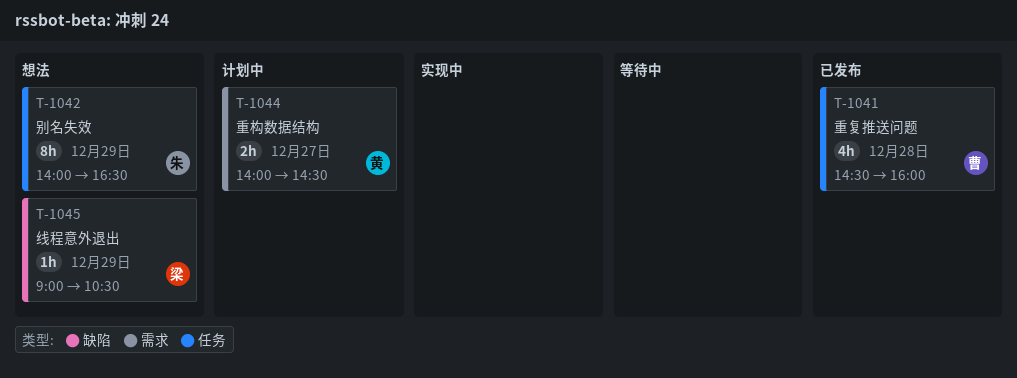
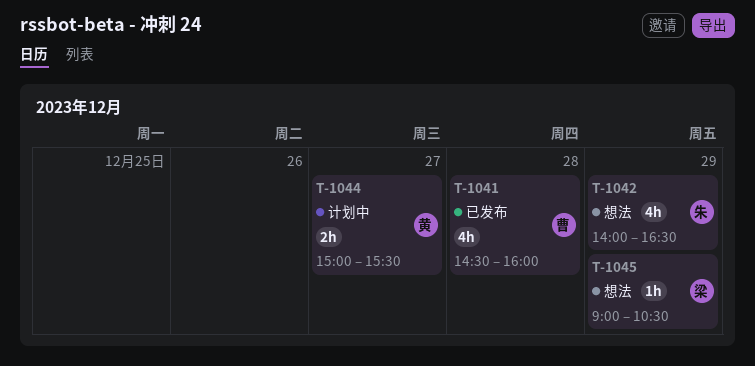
T-1042, estimate: 8h -> 4h
T-1044, begins: 14:00 -> 15:00
T-1044, ends: 14:30 -> 15:30

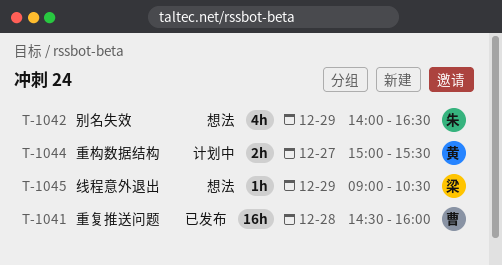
T-1041, estimate: 4h -> 16h

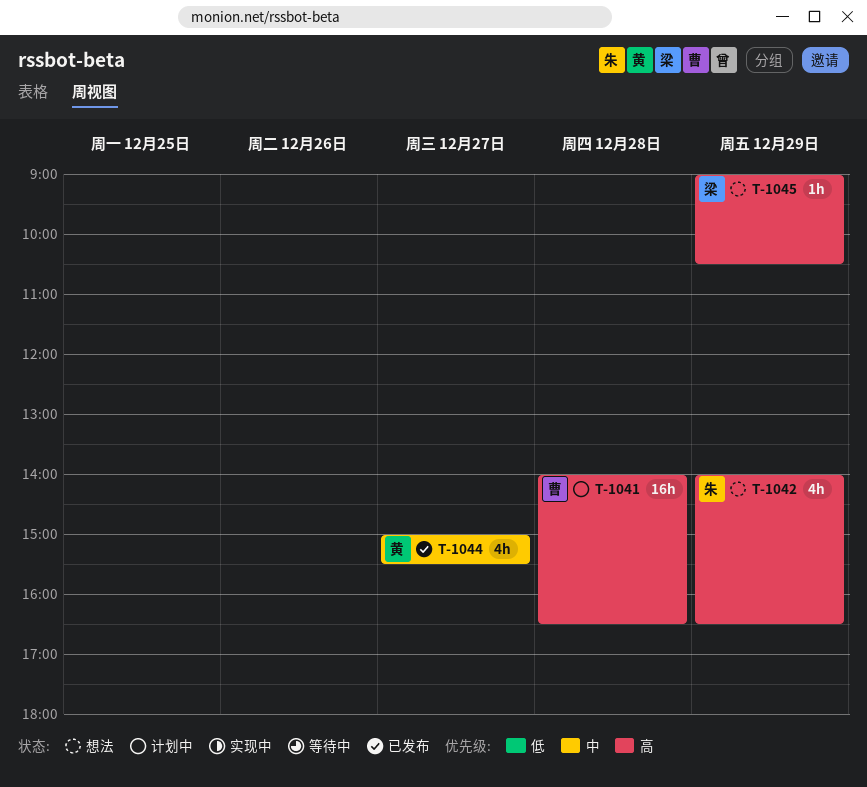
T-1041, status: 已发布 -> 计划中
T-1041, begins: 14:30 -> 14:00
T-1041, ends: 16:00 -> 16:30
T-1044, status: 计划中 -> 已发布
T-1044, estimate: 2h -> 4h

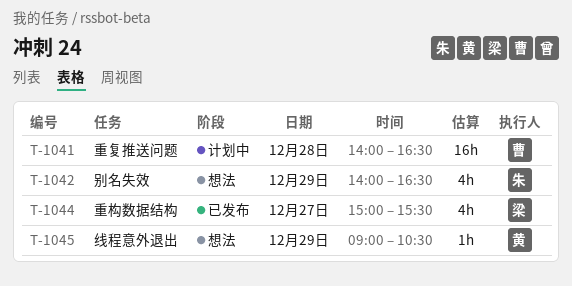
T-1044, owner: 黄 -> 梁
T-1045, owner: 梁 -> 黄

